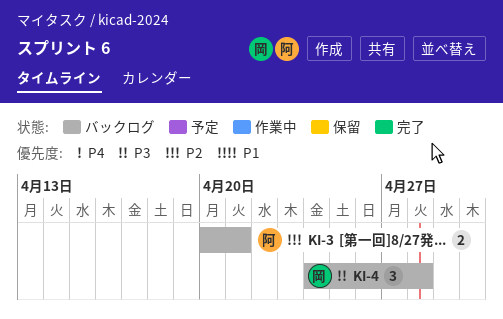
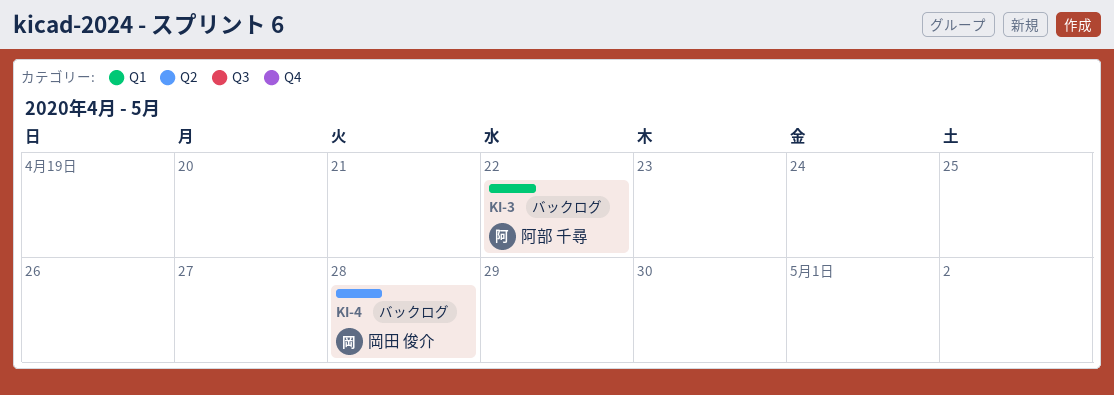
KI-3, due: Apr 21 -> Apr 22

